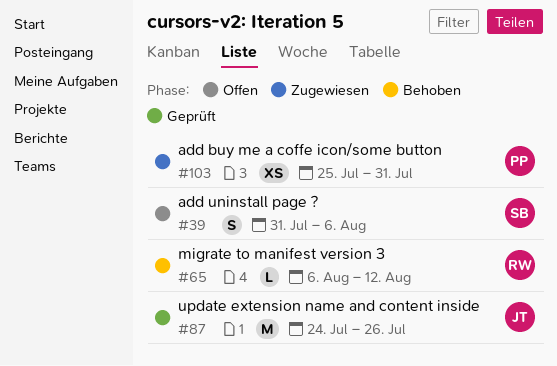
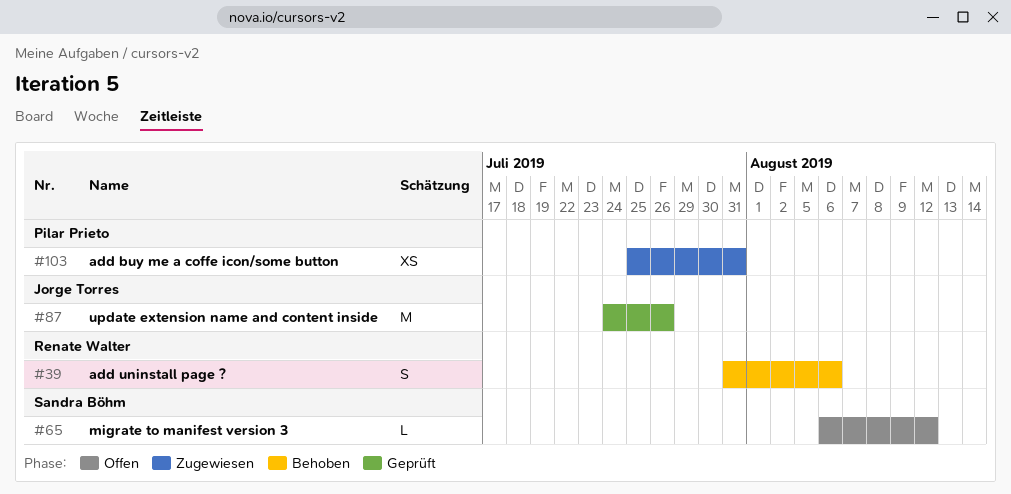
#39, status: Offen -> Behoben
#39, owner: Sandra Böhm -> Renate Walter
#65, status: Behoben -> Offen
#65, owner: Renate Walter -> Sandra Böhm

